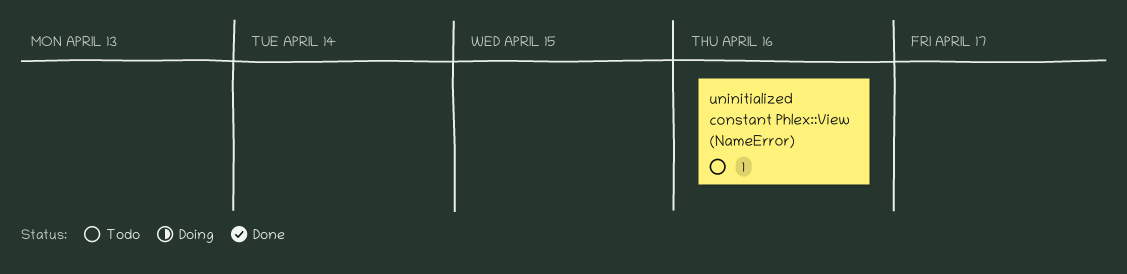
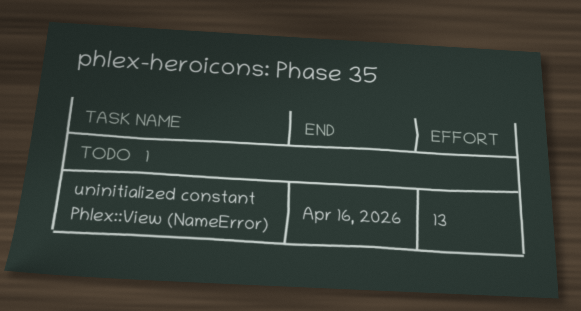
uninitialized constant Phlex::View (NameError), estimate: 1 -> 13

